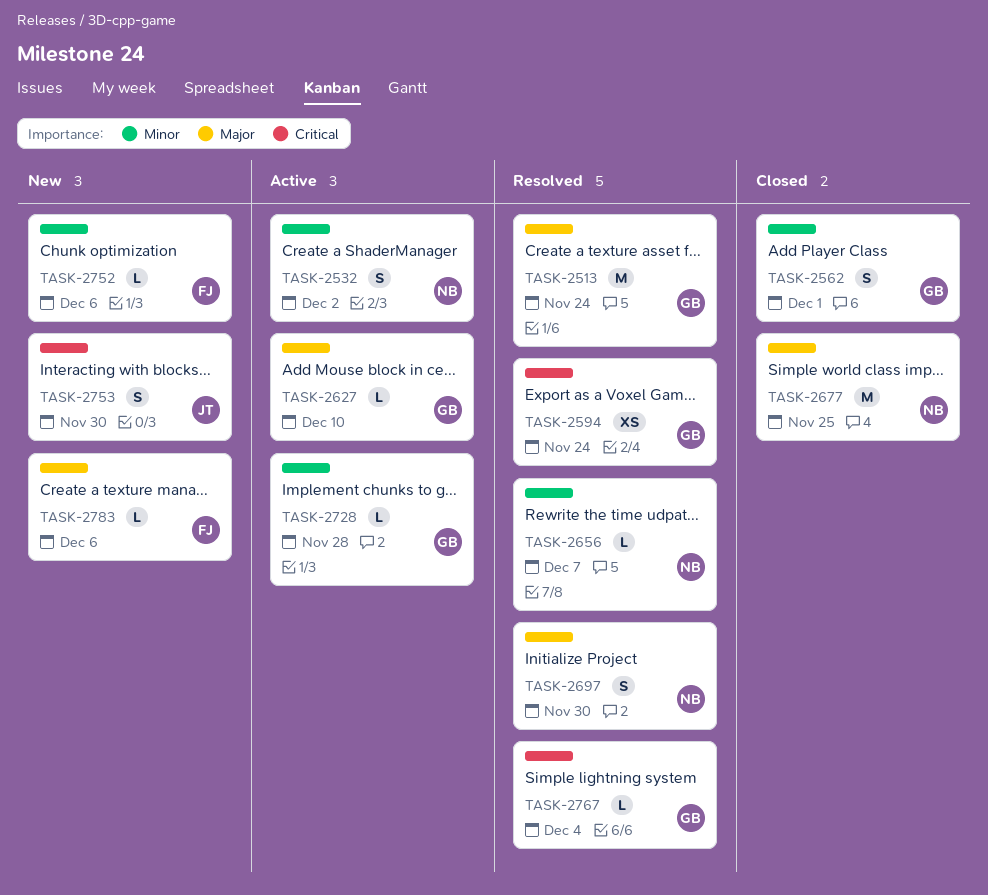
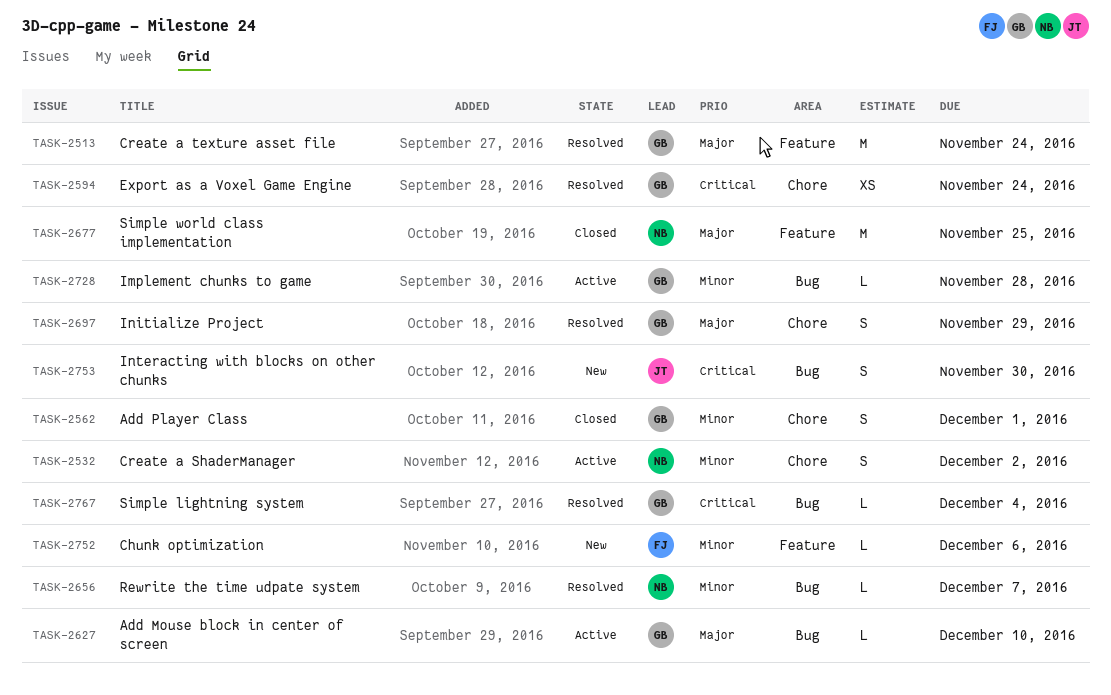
TASK-2697, owner: NB -> GB
TASK-2697, due: Nov 30 -> Nov 29
TASK-2783: present -> none

